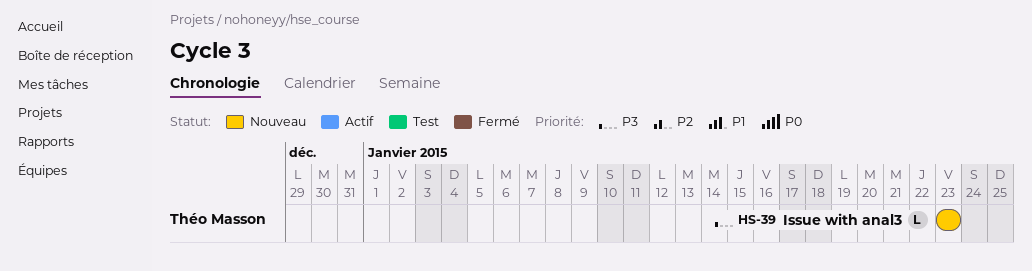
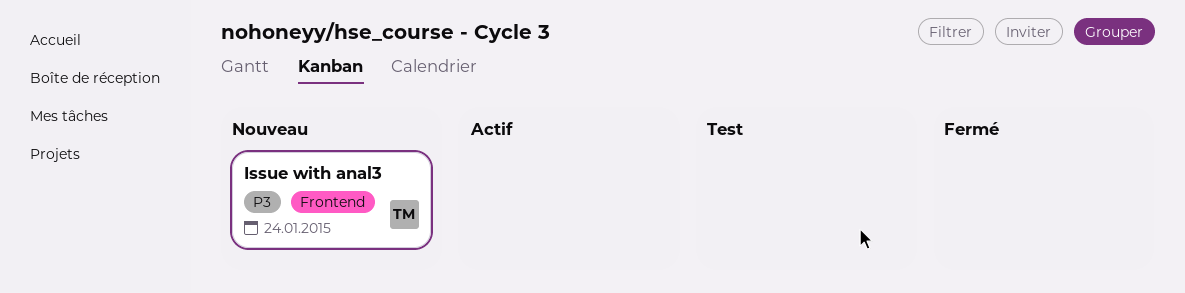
Issue with anal3, due: Jan 23 -> Jan 24

